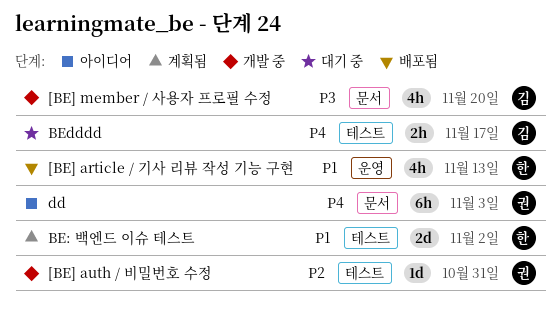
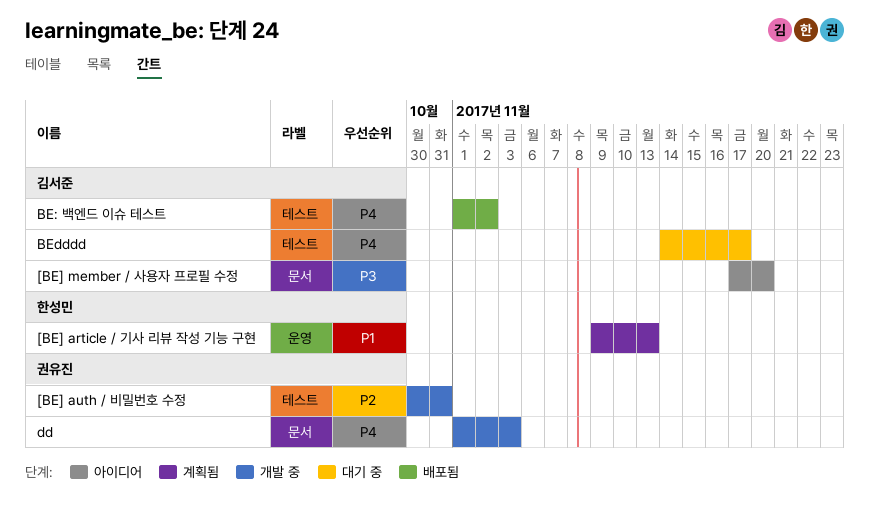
[BE] article / 기사 리뷰 작성 기능 구현, status: 배포됨 -> 계획됨
[BE] member / 사용자 프로필 수정, status: 개발 중 -> 아이디어
BE: 백엔드 이슈 테스트, status: 계획됨 -> 배포됨
BE: 백엔드 이슈 테스트, owner: 한성민 -> 김서준
BE: 백엔드 이슈 테스트, priority: P1 -> P4
dd, status: 아이디어 -> 개발 중

